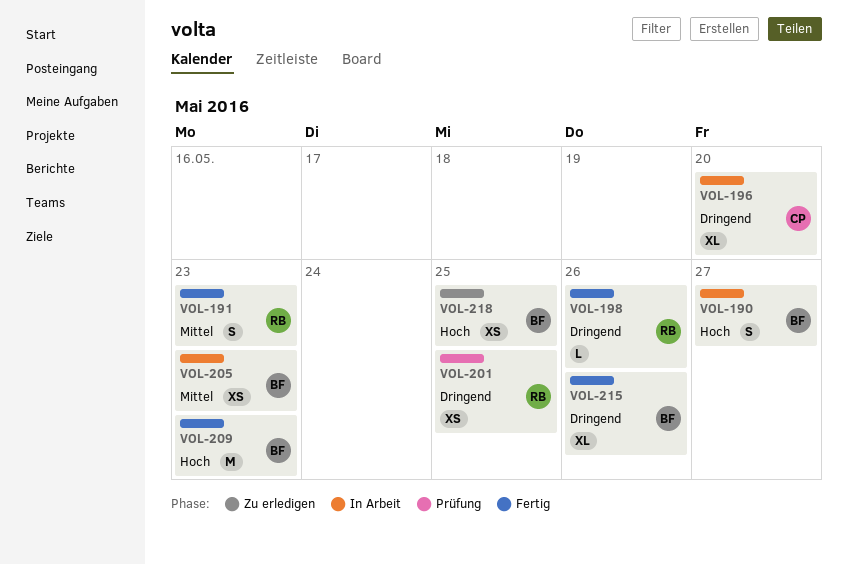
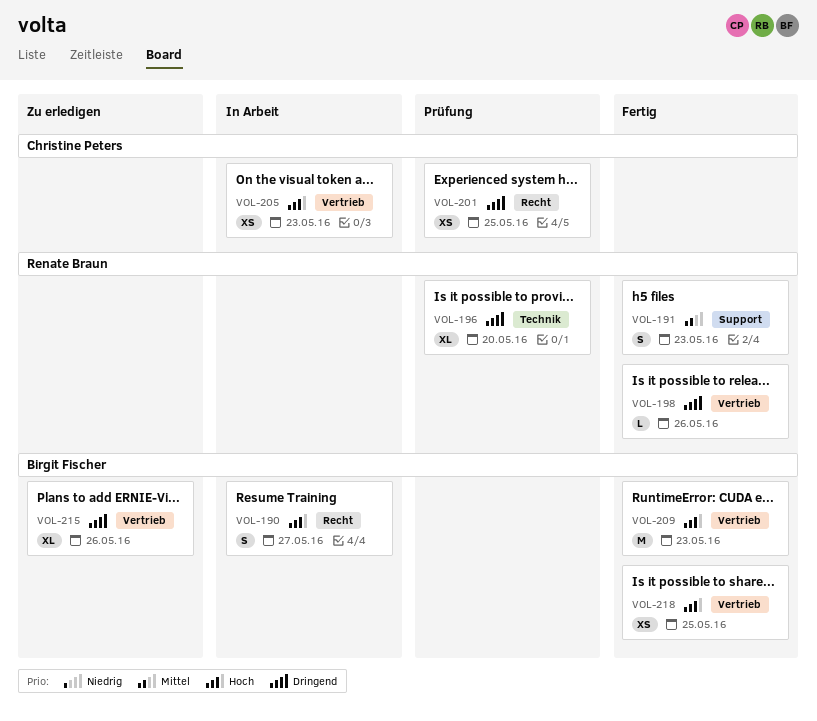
VOL-196, status: In Arbeit -> Prüfung
VOL-196, owner: Christine Peters -> Renate Braun
VOL-201, owner: Renate Braun -> Christine Peters
VOL-205, owner: Birgit Fischer -> Christine Peters
VOL-205, priority: Mittel -> Hoch
VOL-215, status: Fertig -> Zu erledigen
VOL-218, status: Zu erledigen -> Fertig

